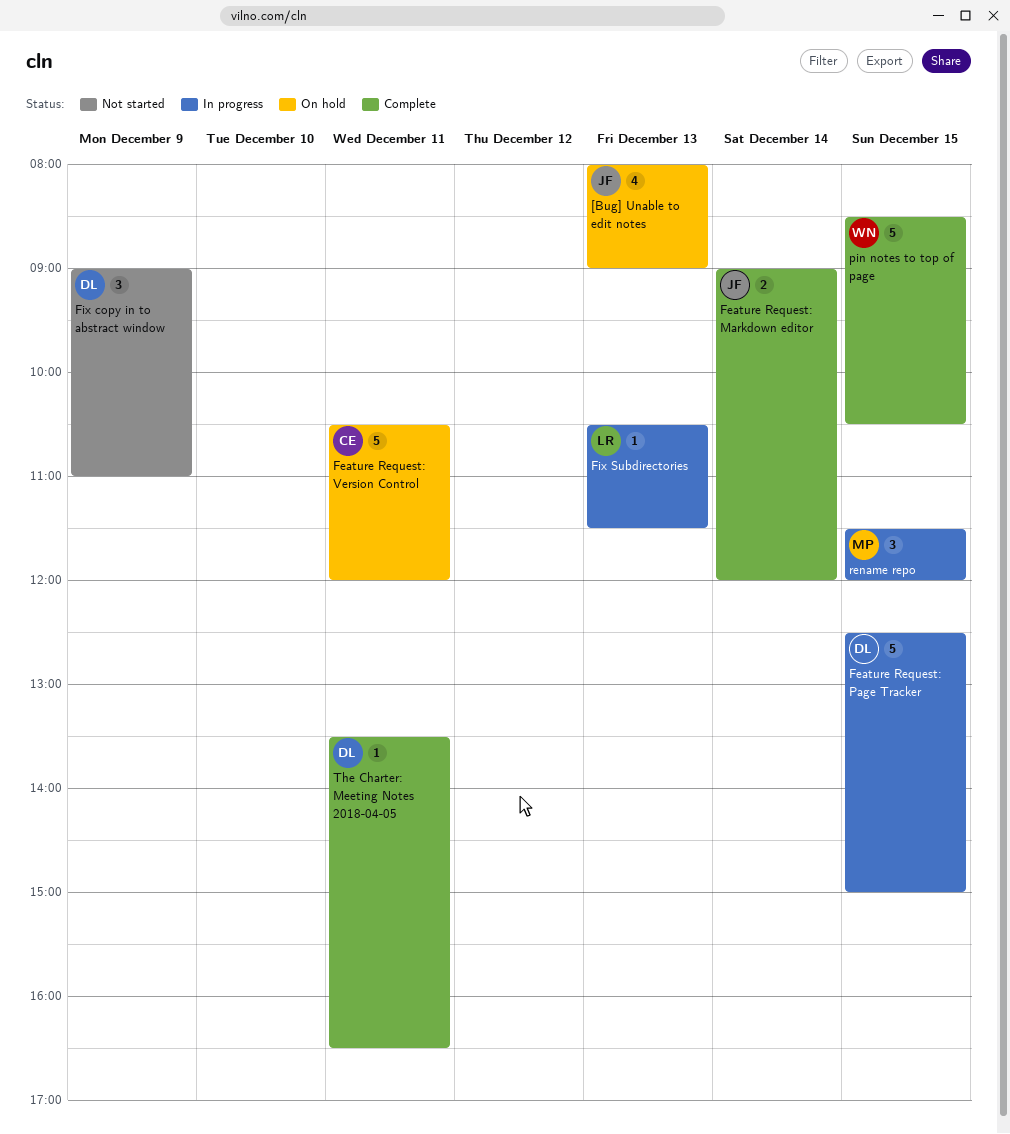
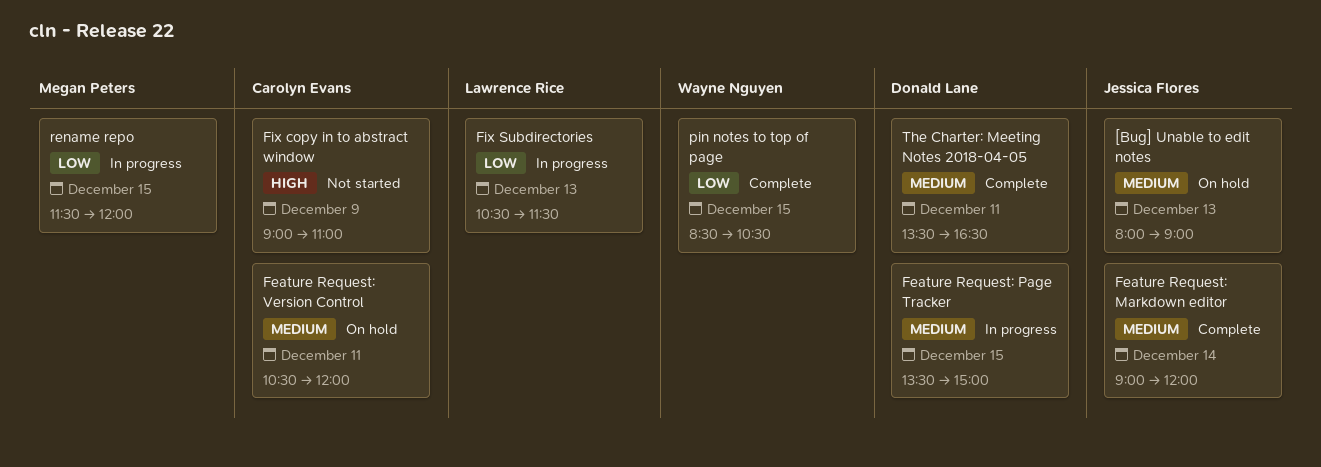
Feature Request: Page Tracker, begins: 12:30 -> 13:30
Fix copy in to abstract window, owner: Donald Lane -> Carolyn Evans

